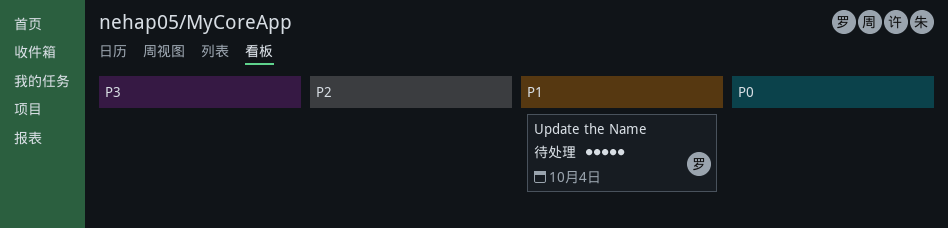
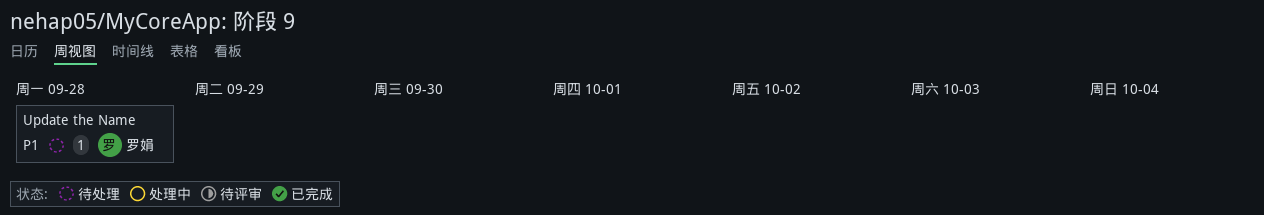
Update the Name, estimate: 5 -> 1
Update the Name, due: Oct 4 -> Sep 28

